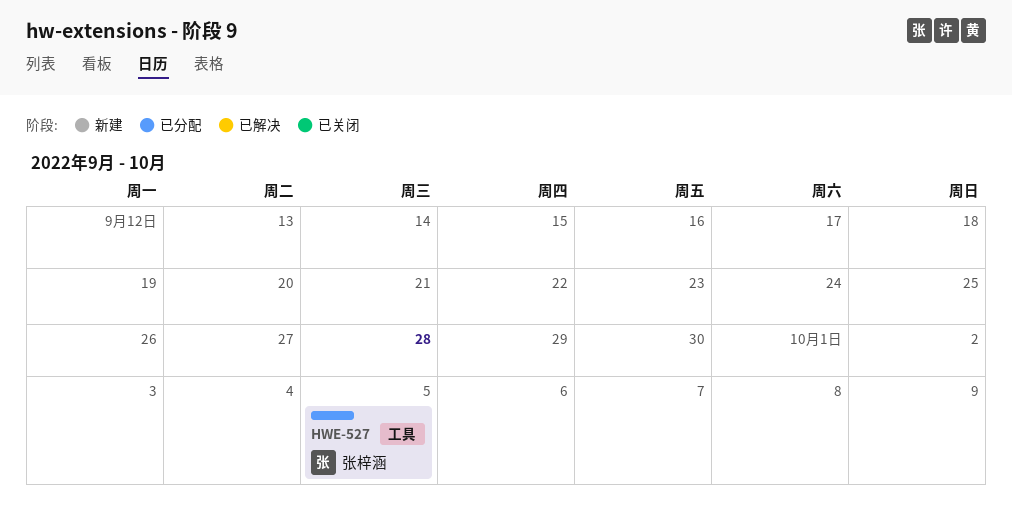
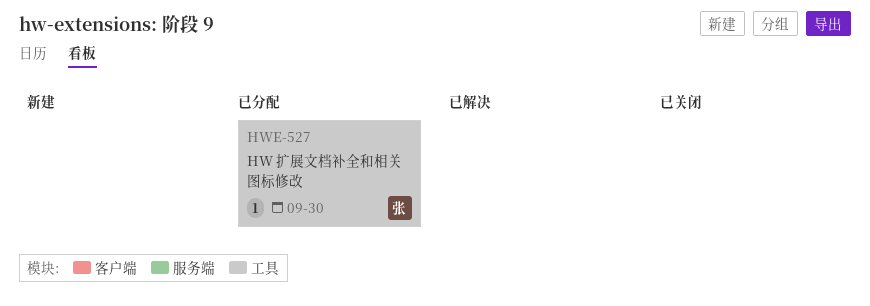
HWE-527, due: Oct 5 -> Sep 30

